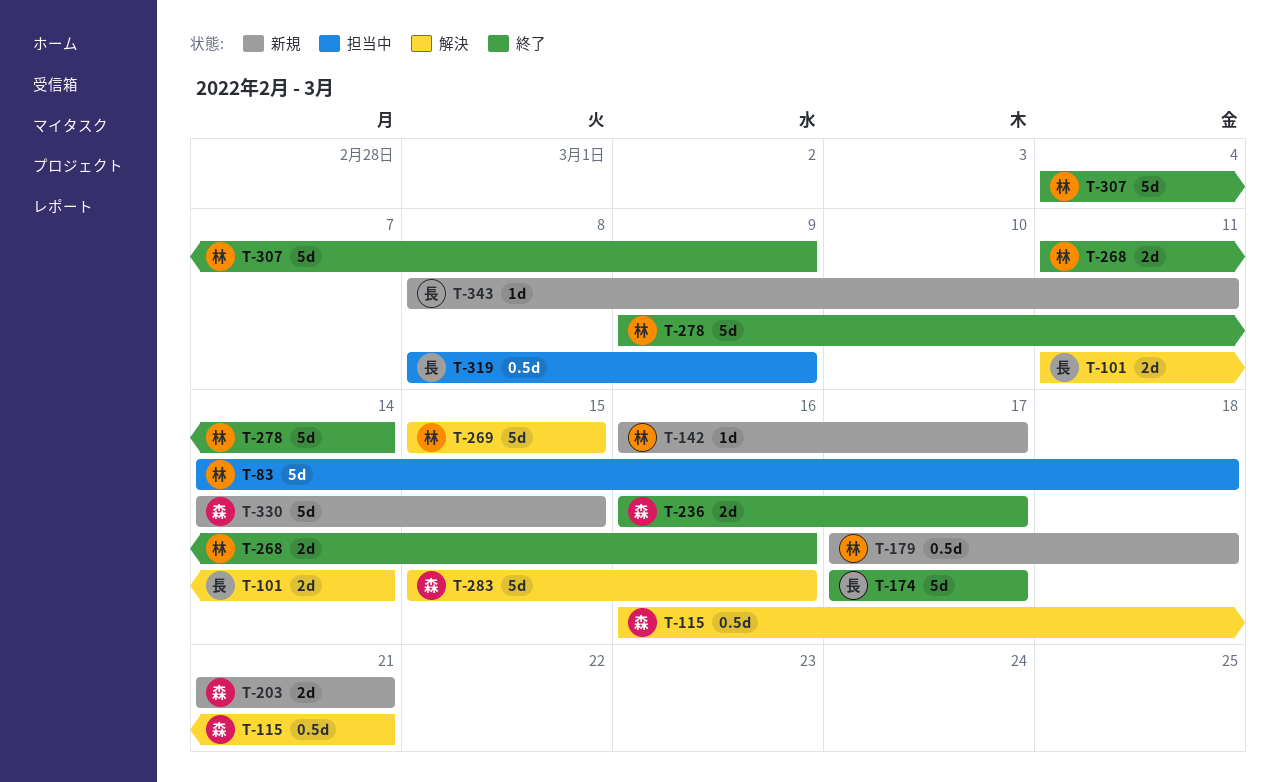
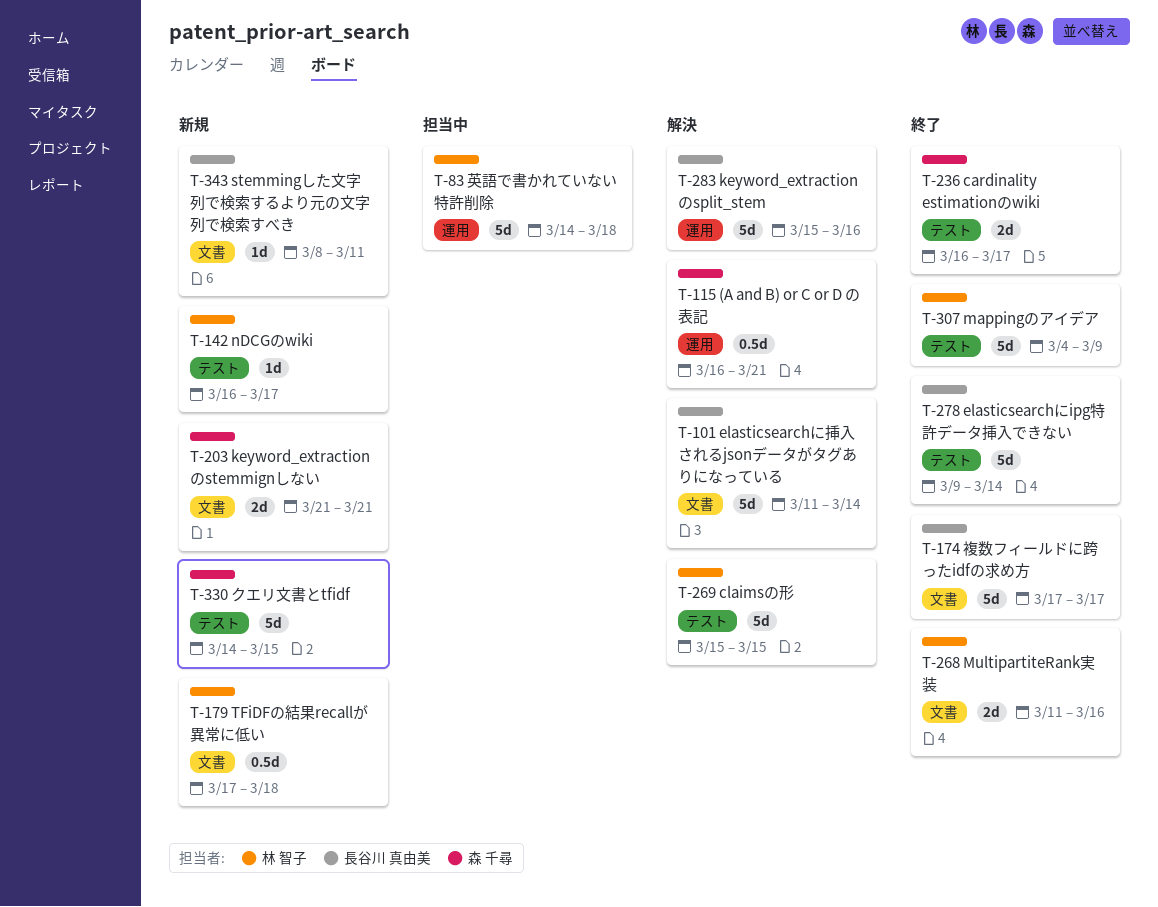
T-101, estimate: 2d -> 5d
T-278, owner: 林 智子 -> 長谷川 真由美
T-283, owner: 森 千尋 -> 長谷川 真由美
T-319: present -> none

